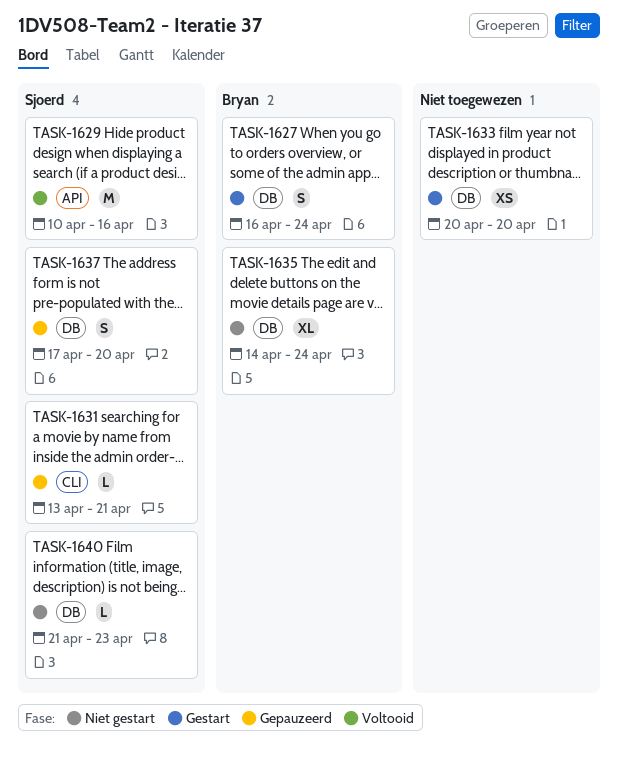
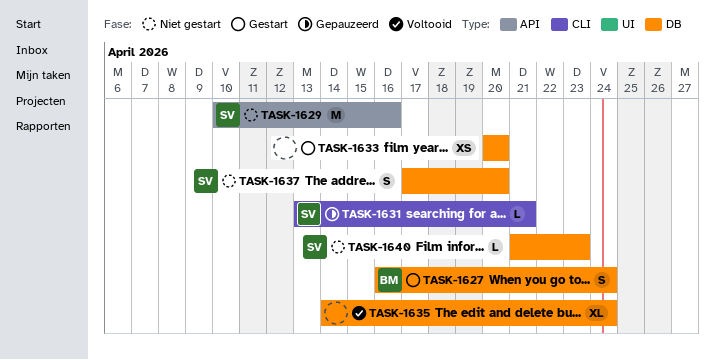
TASK-1629, status: Voltooid -> Niet gestart
TASK-1635, status: Niet gestart -> Voltooid
TASK-1635, owner: Bryan -> none
TASK-1637, status: Gepauzeerd -> Niet gestart

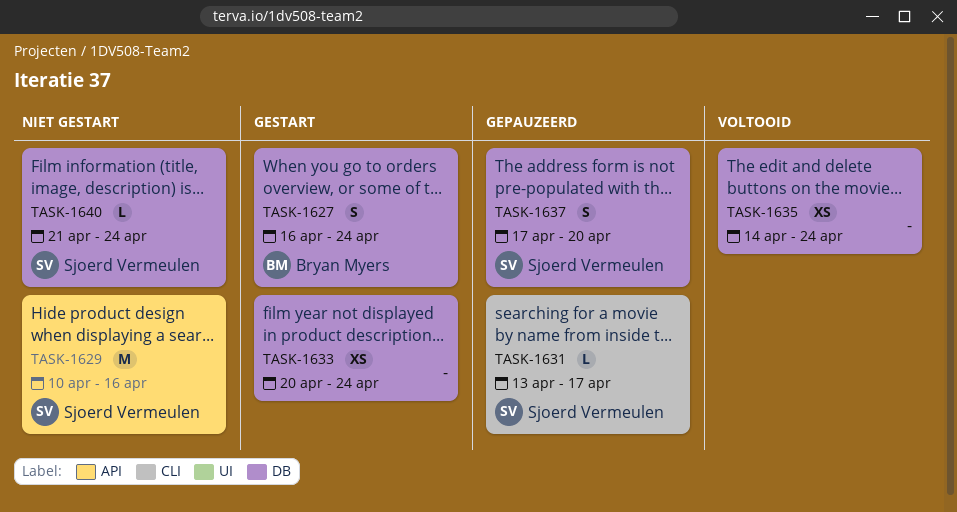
TASK-1631, due: Apr 21 -> Apr 17
TASK-1633, due: Apr 20 -> Apr 24
TASK-1635, estimate: XL -> XS
TASK-1637, status: Niet gestart -> Gepauzeerd
TASK-1640, due: Apr 23 -> Apr 24

